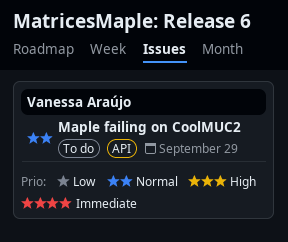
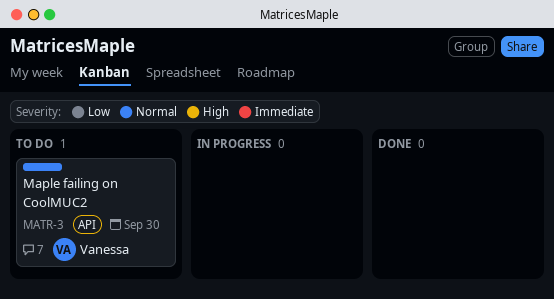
Maple failing on CoolMUC2, due: Sep 29 -> Sep 30

